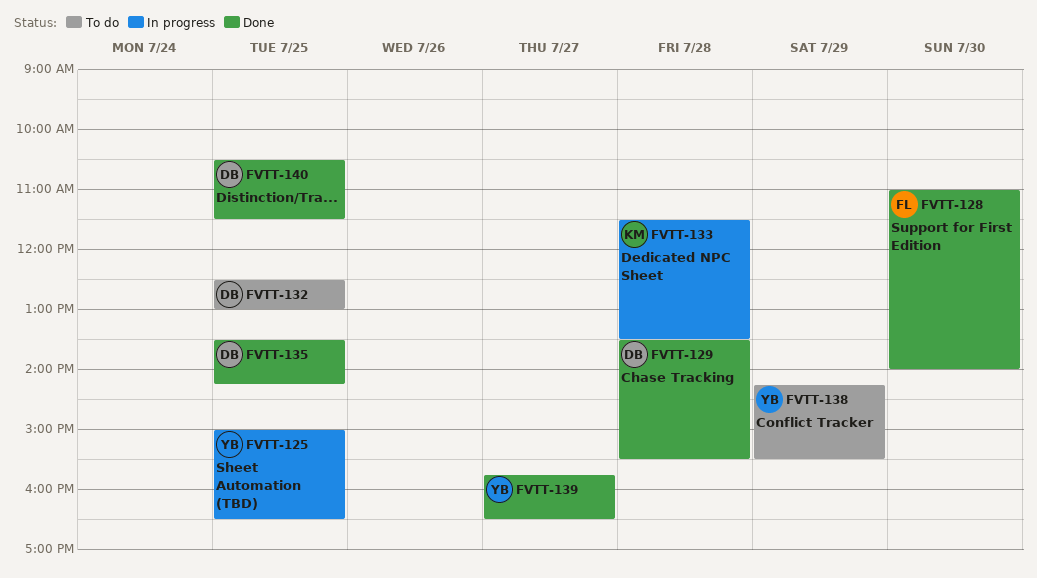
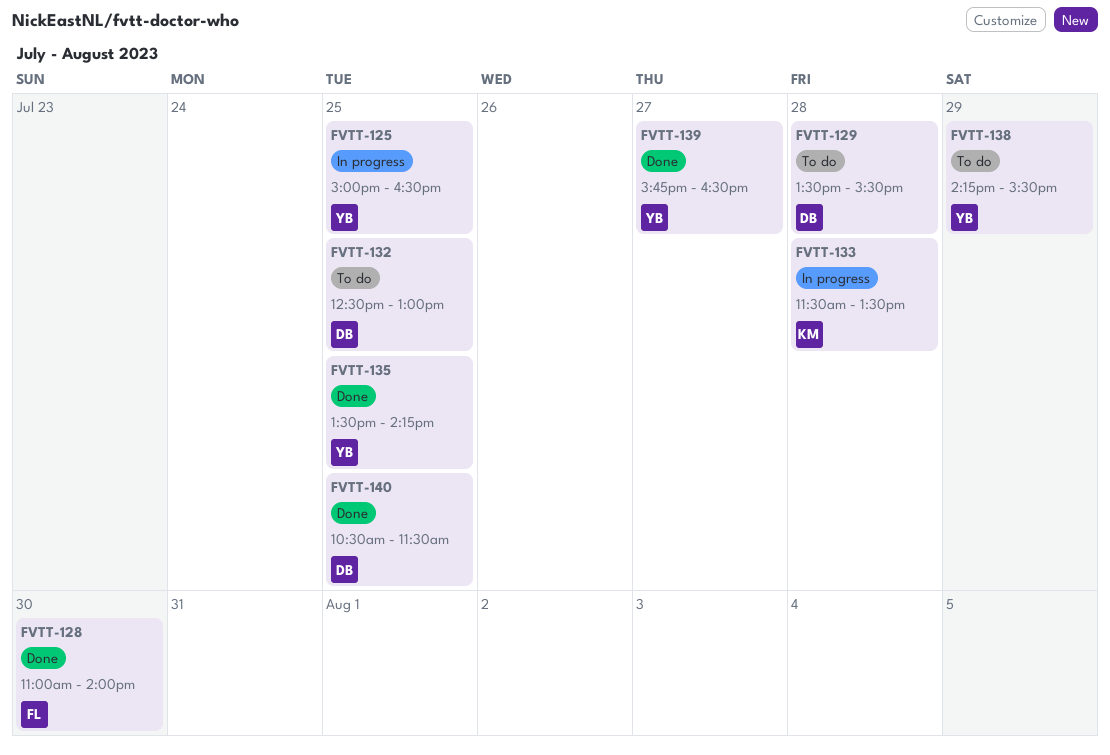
FVTT-129, status: Done -> To do
FVTT-135, owner: DB -> YB

